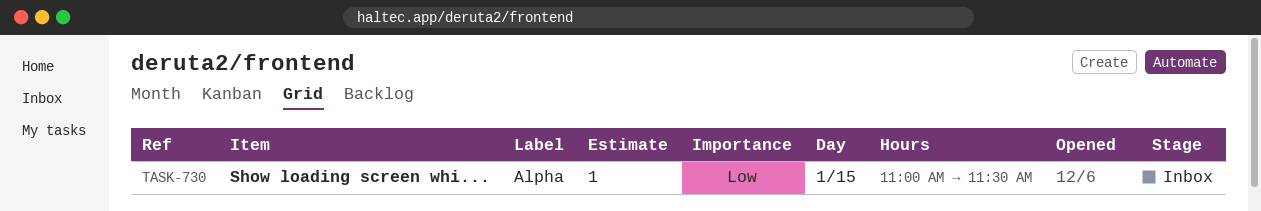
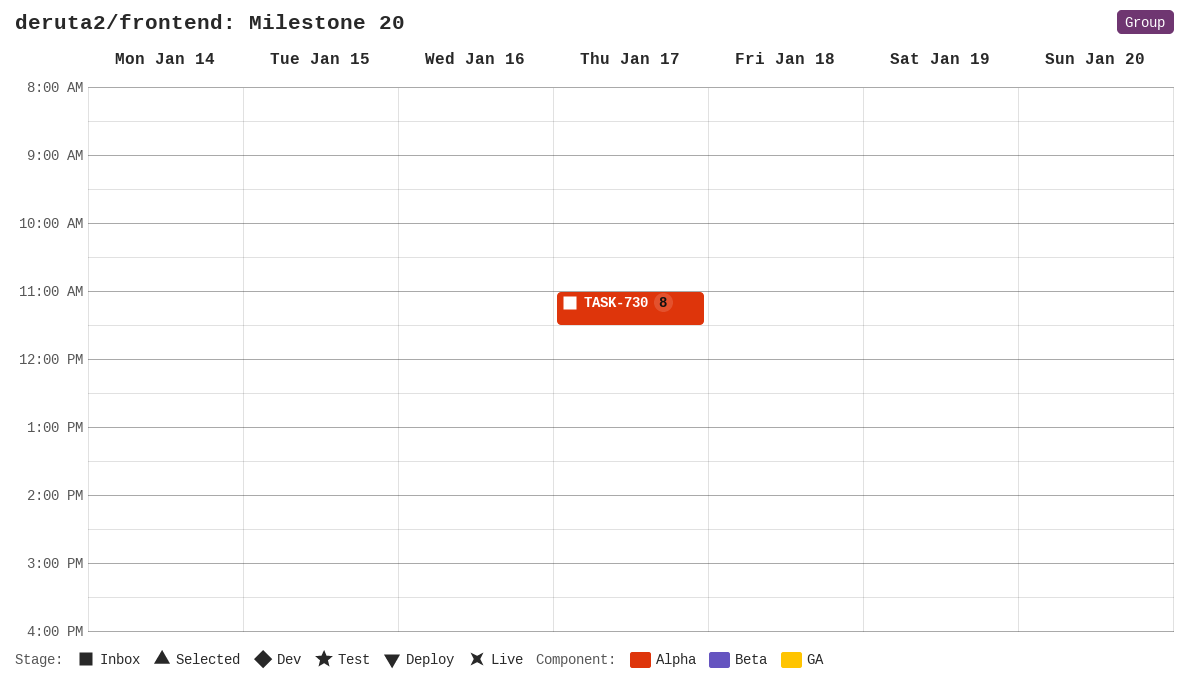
TASK-730, estimate: 1 -> 8
TASK-730, day: Jan 15 -> Jan 17

